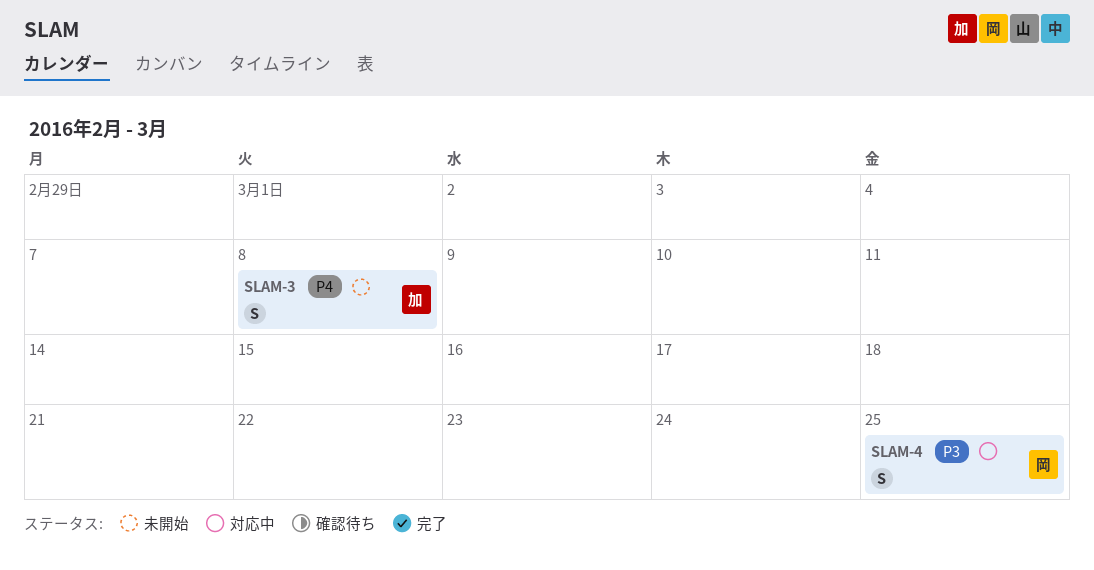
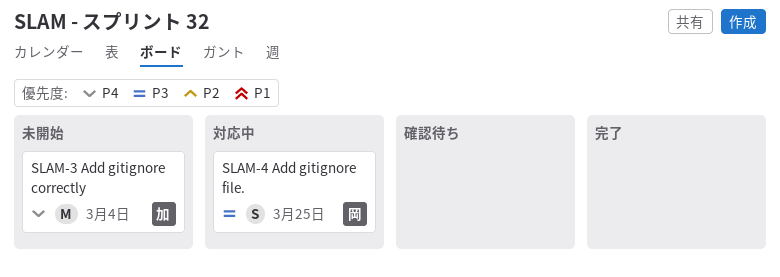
SLAM-3, estimate: S -> M
SLAM-3, due: Mar 8 -> Mar 4

